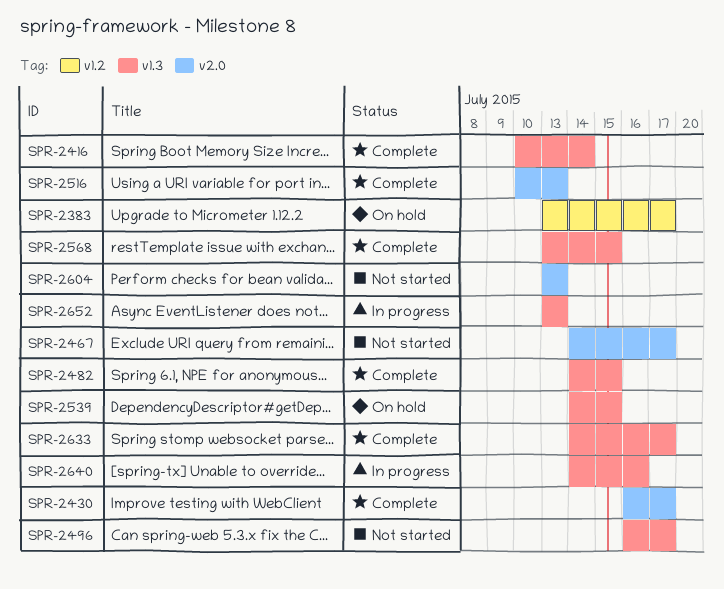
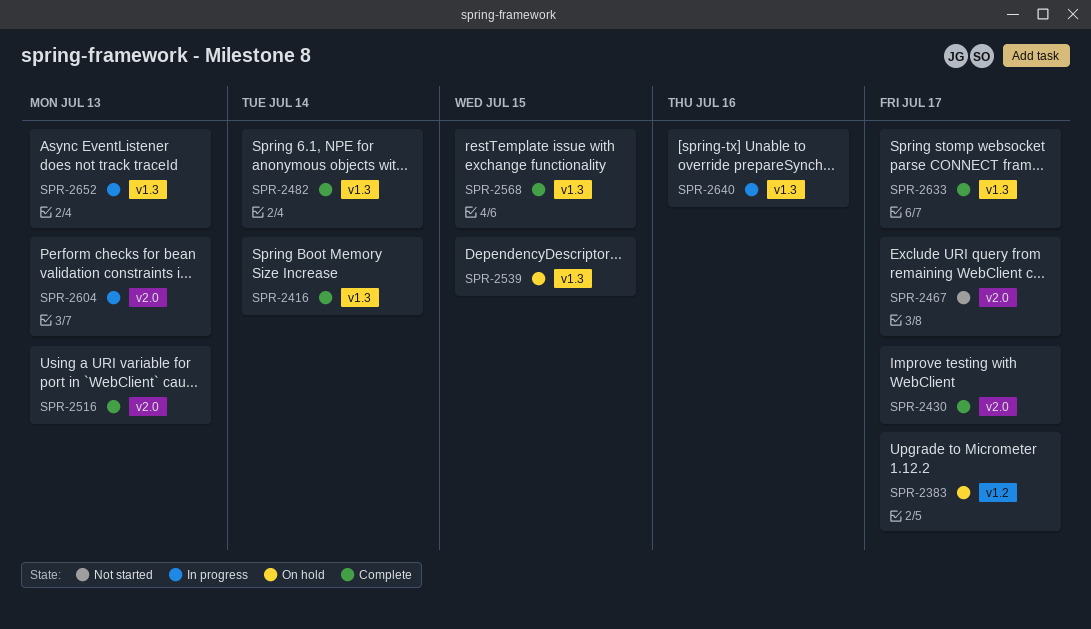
SPR-2482, due: Jul 15 -> Jul 14
SPR-2496: present -> none
SPR-2604, status: Not started -> In progress

